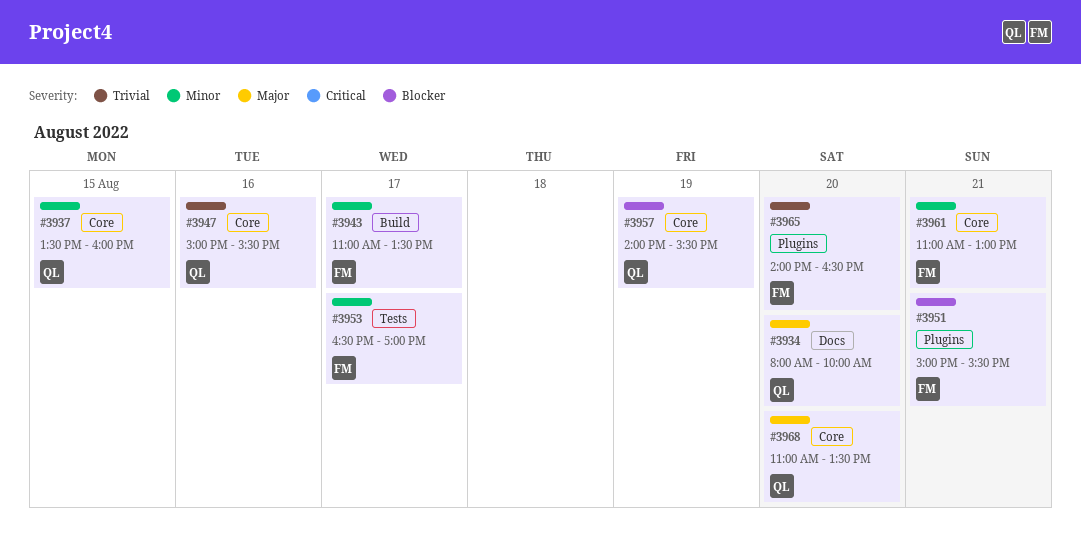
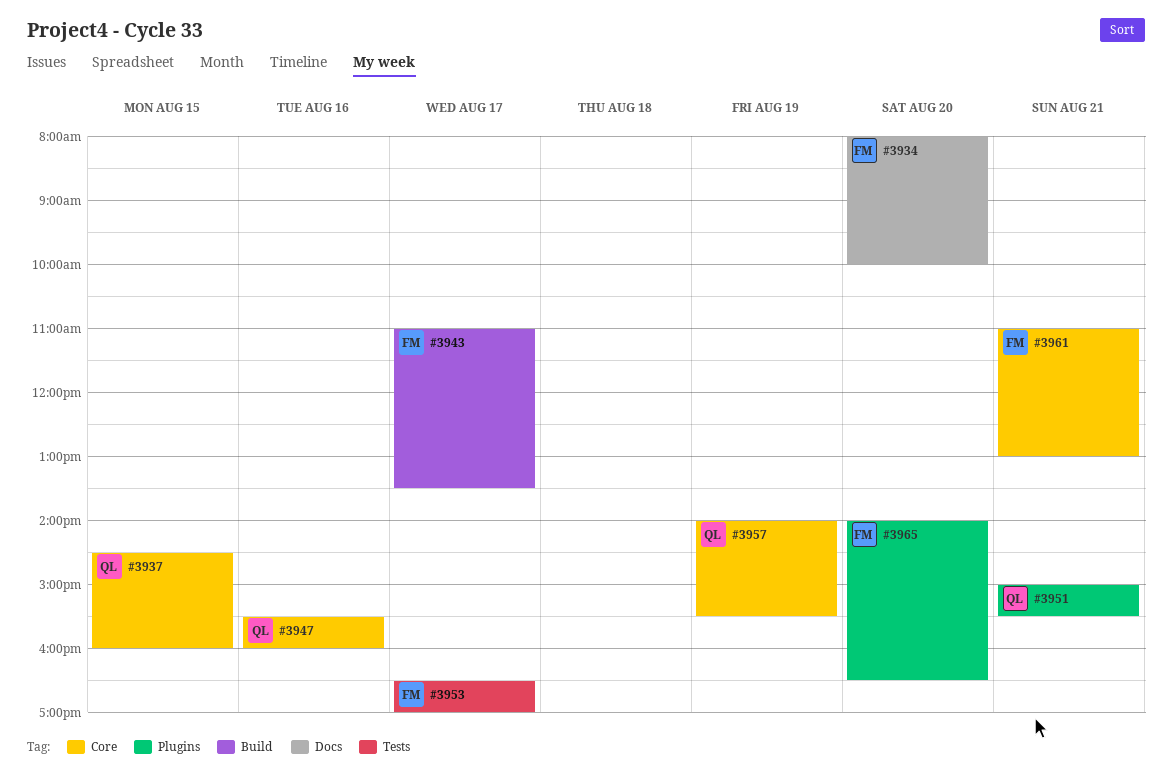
#3934, owner: QL -> FM
#3937, begins: 13:30 -> 14:30
#3947, begins: 15:00 -> 15:30
#3947, ends: 15:30 -> 16:00
#3951, owner: FM -> QL
#3968: present -> none

